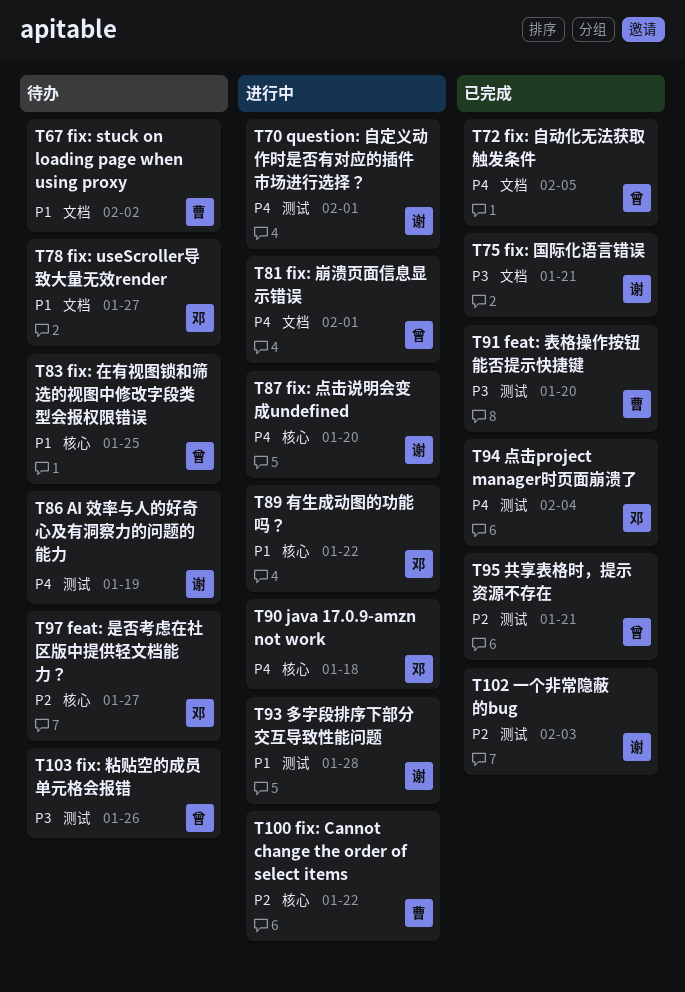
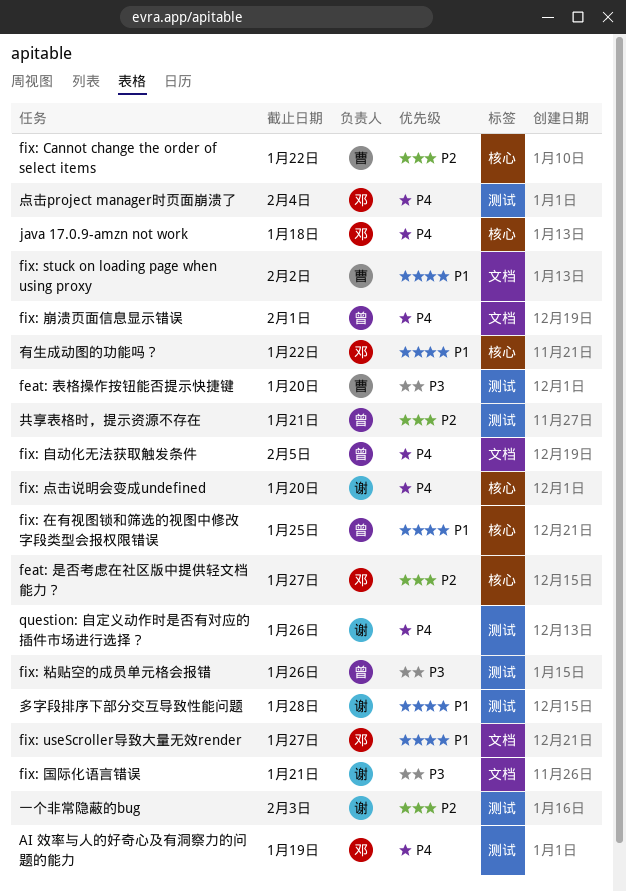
AI 效率与人的好奇心及有洞察力的问题的能力, owner: 谢 -> 邓
question: 自定义动作时是否有对应的插件市场进行选择？, due: Feb 1 -> Jan 26

